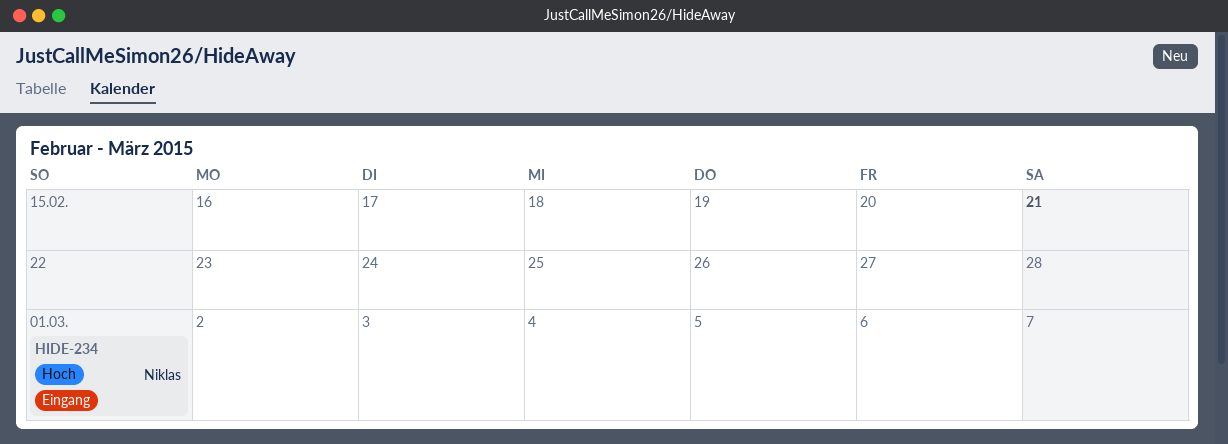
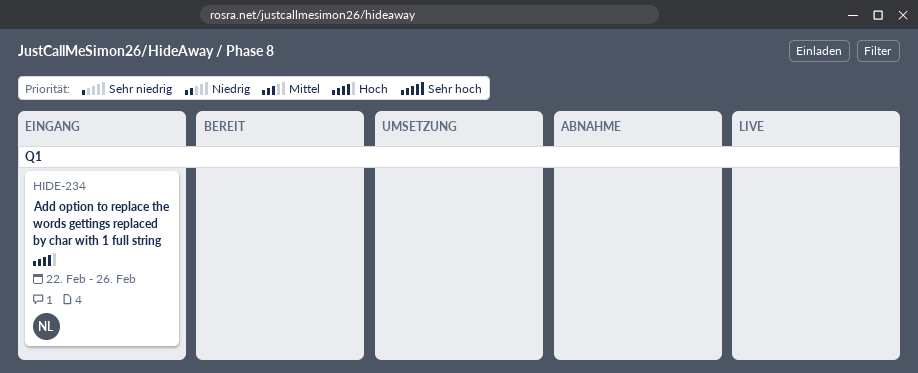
HIDE-234, due: Mar 1 -> Feb 26

